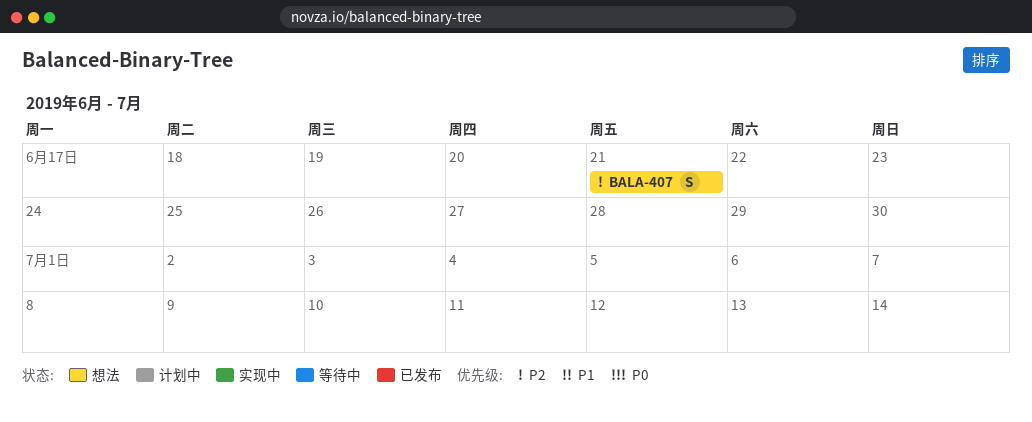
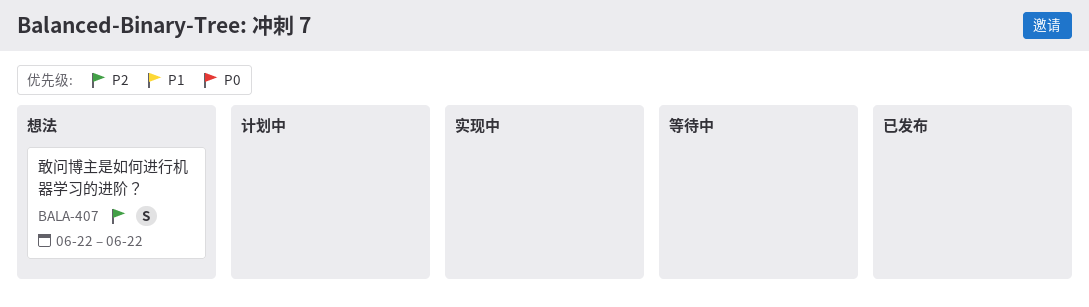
BALA-407, start: Jun 21 -> Jun 22
BALA-407, due: Jun 21 -> Jun 22

